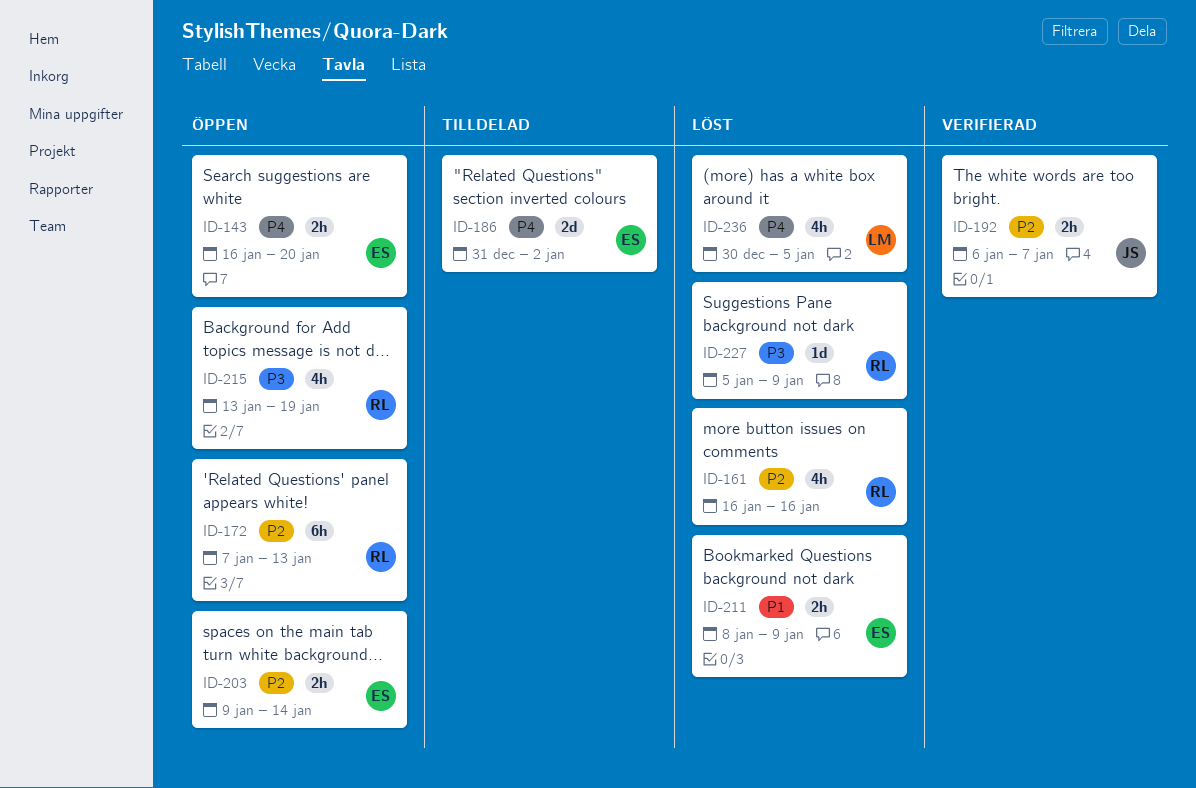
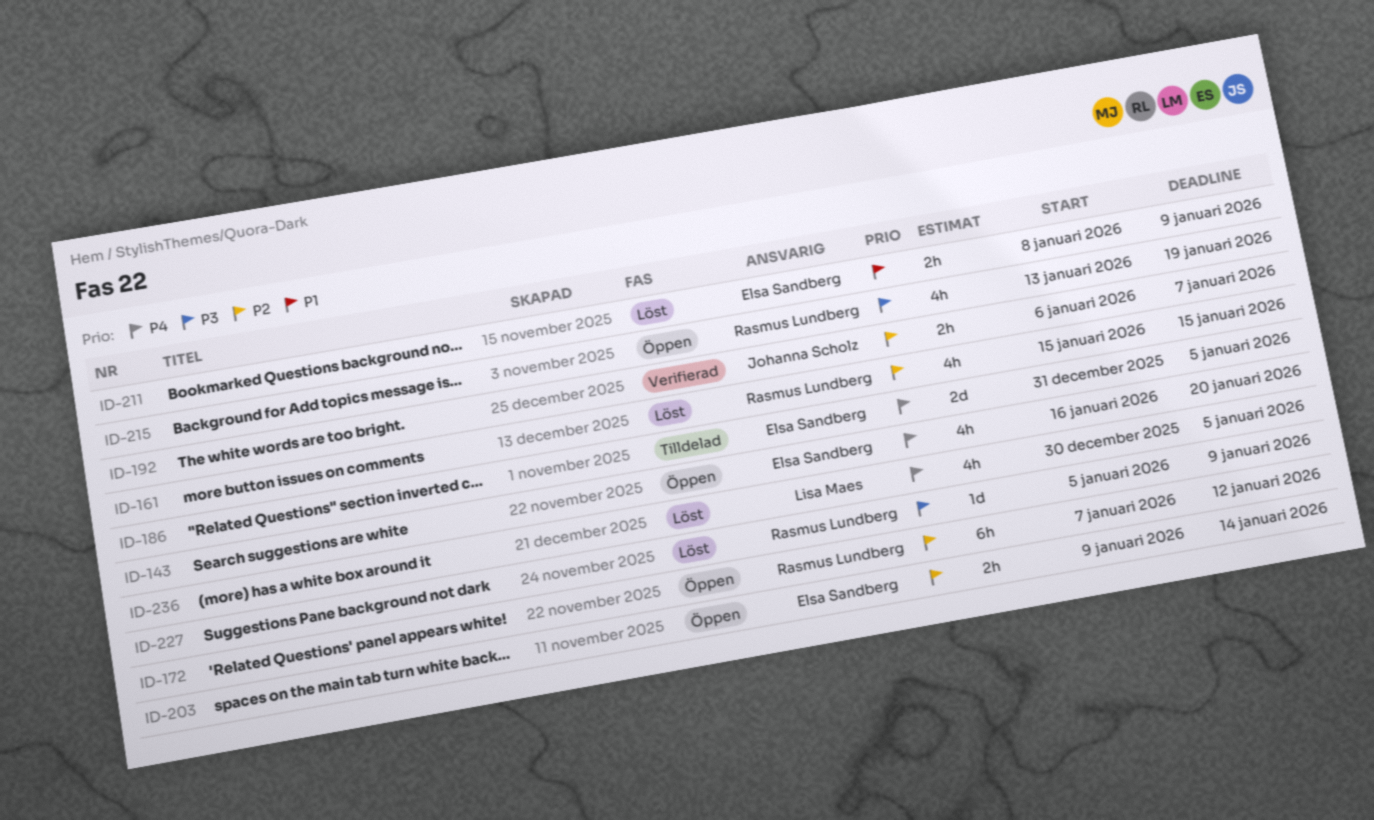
ID-143, estimate: 2h -> 4h
ID-161, start: Jan 16 -> Jan 15
ID-161, due: Jan 16 -> Jan 15
ID-172, due: Jan 13 -> Jan 12
ID-186, due: Jan 2 -> Jan 5

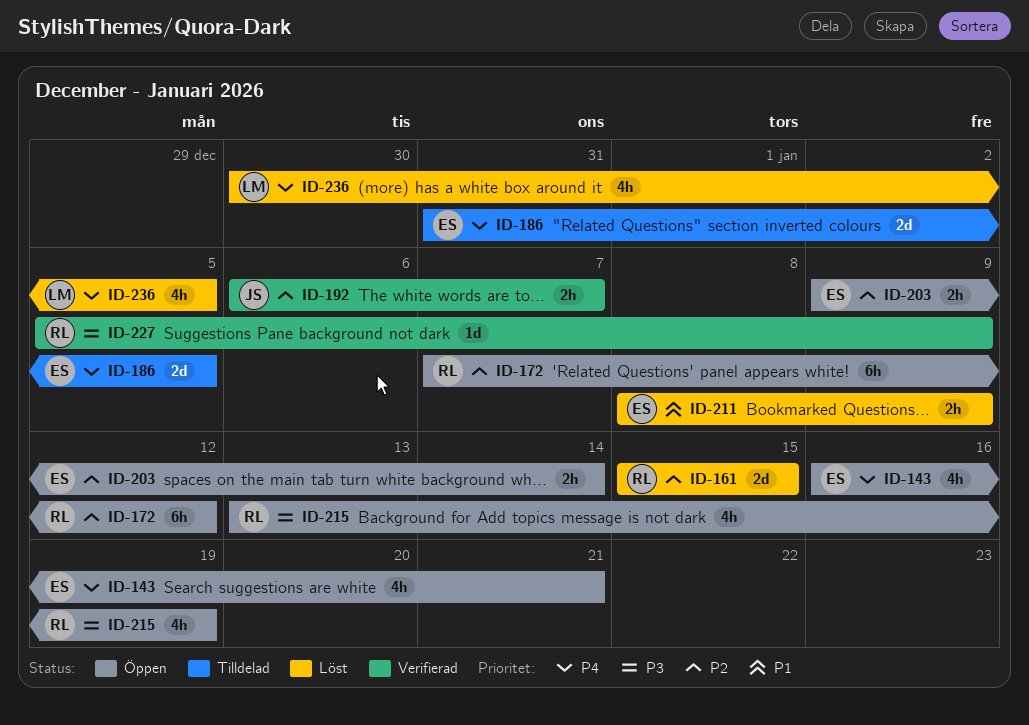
ID-143, due: Jan 20 -> Jan 21
ID-161, estimate: 4h -> 2d
ID-227, status: Löst -> Verifierad

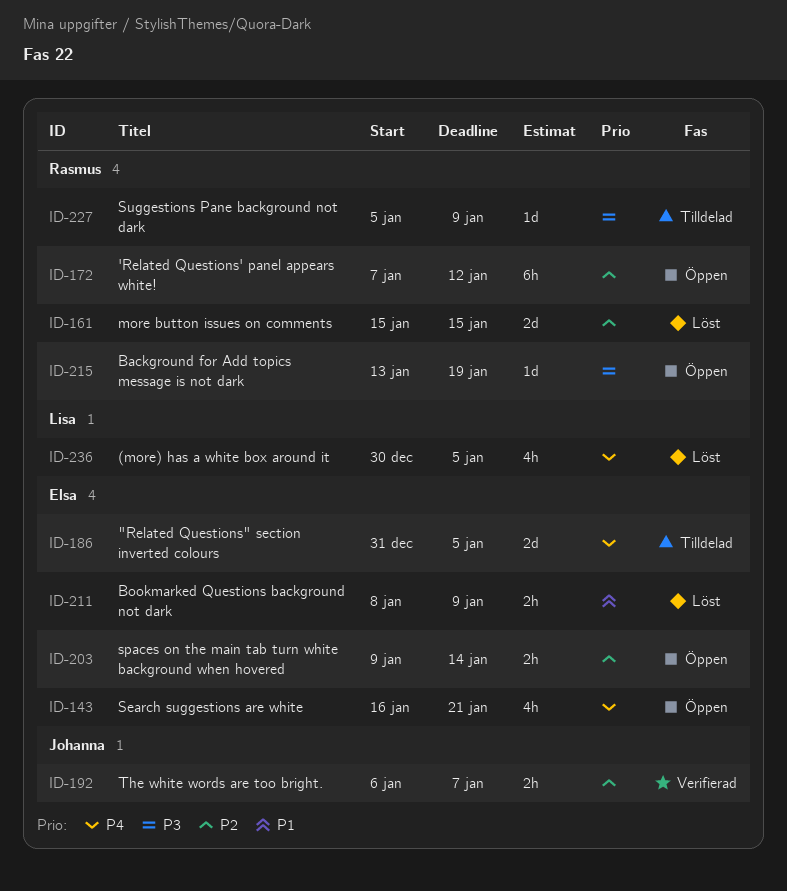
ID-215, estimate: 4h -> 1d
ID-227, status: Verifierad -> Tilldelad

